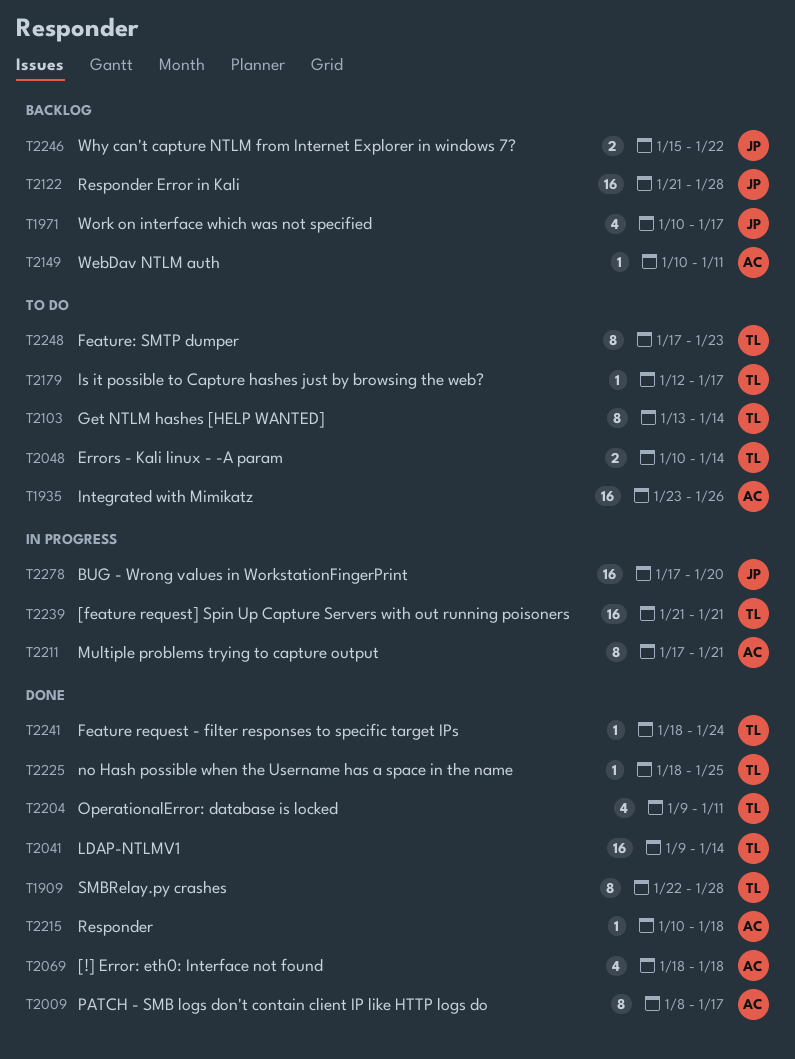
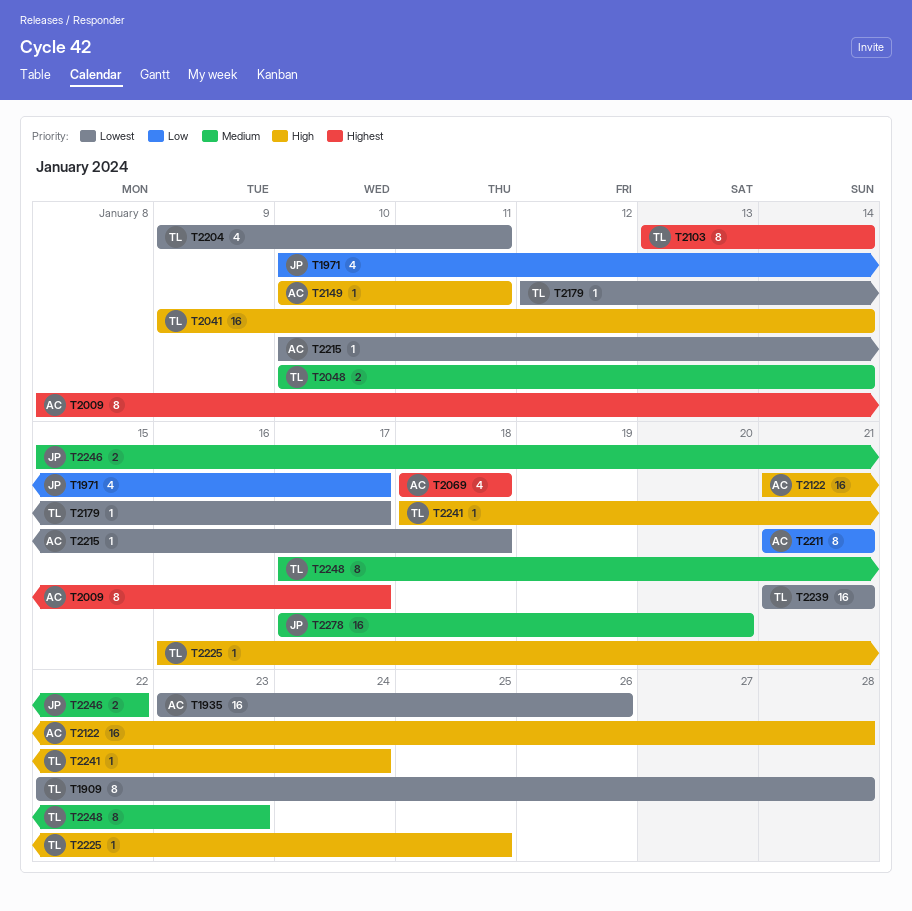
T2122, owner: JP -> AC
T2211, start: Jan 17 -> Jan 21
T2225, start: Jan 18 -> Jan 16

